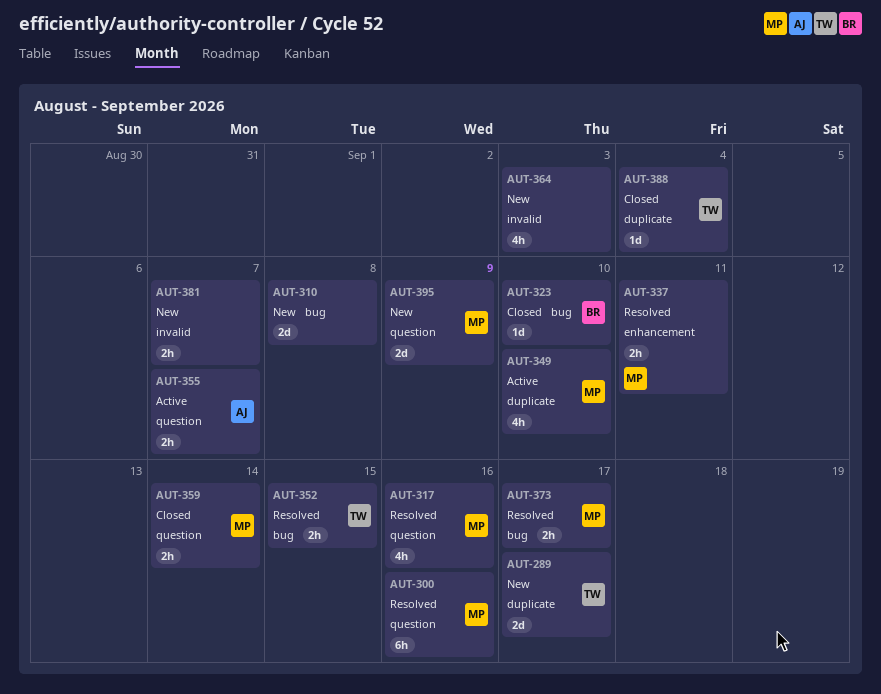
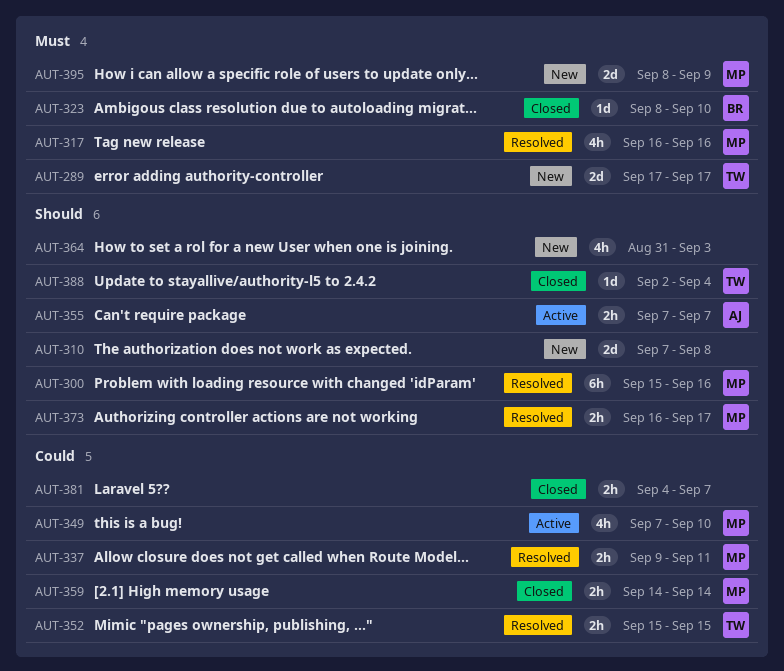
AUT-381, status: New -> Closed

